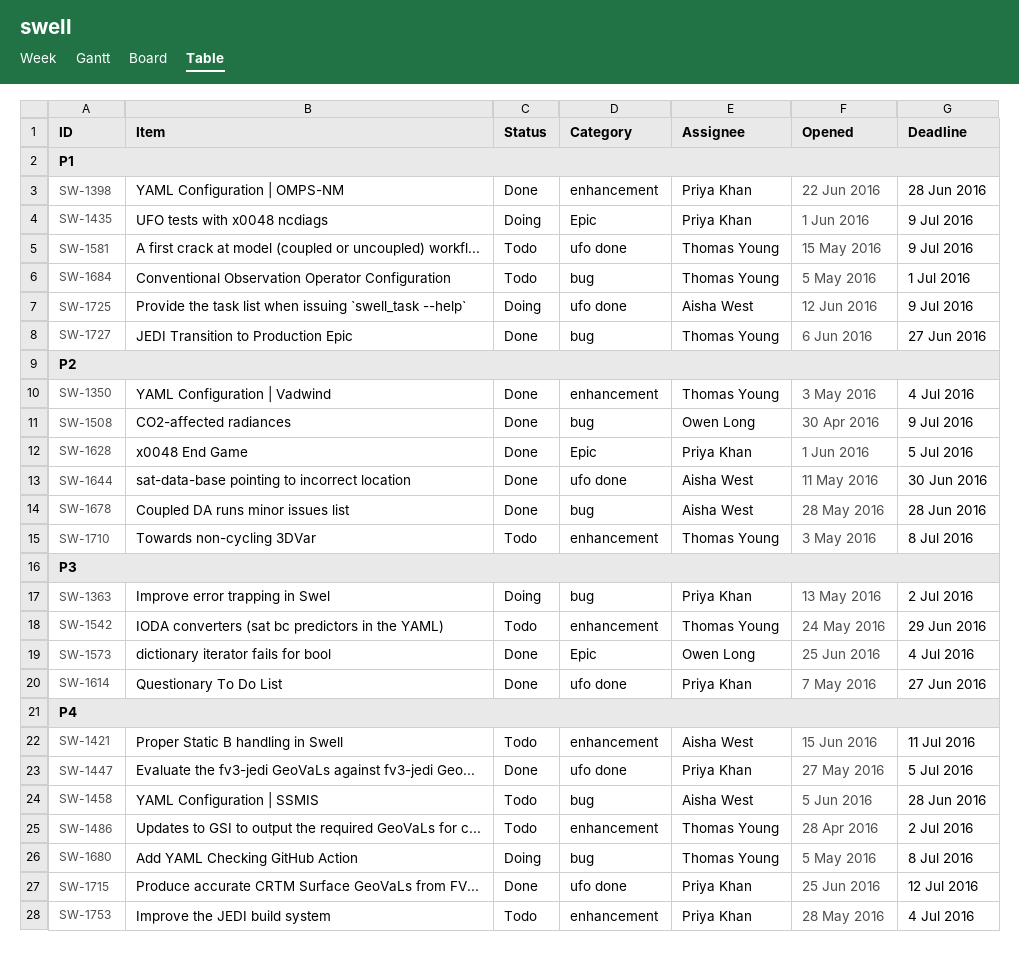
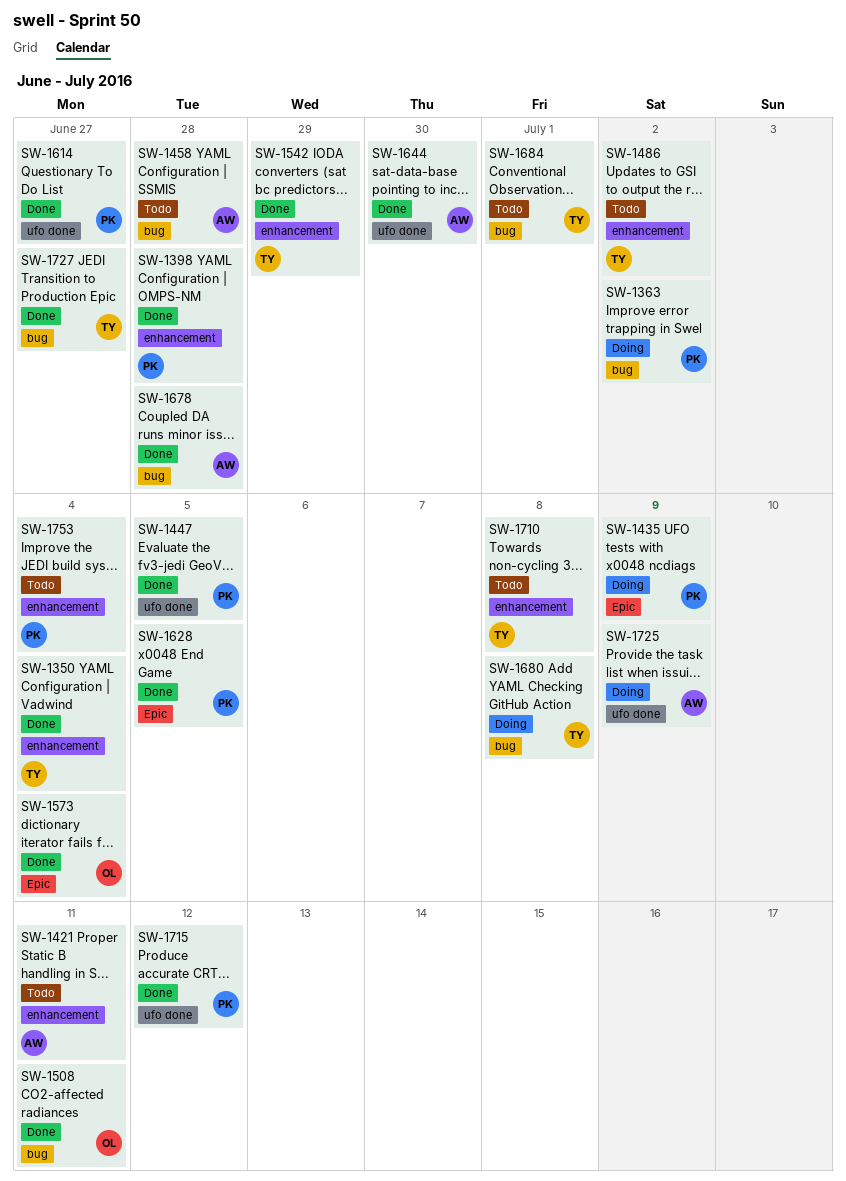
SW-1508, due: Jul 9 -> Jul 11
SW-1542, status: Todo -> Done
SW-1581: present -> none

